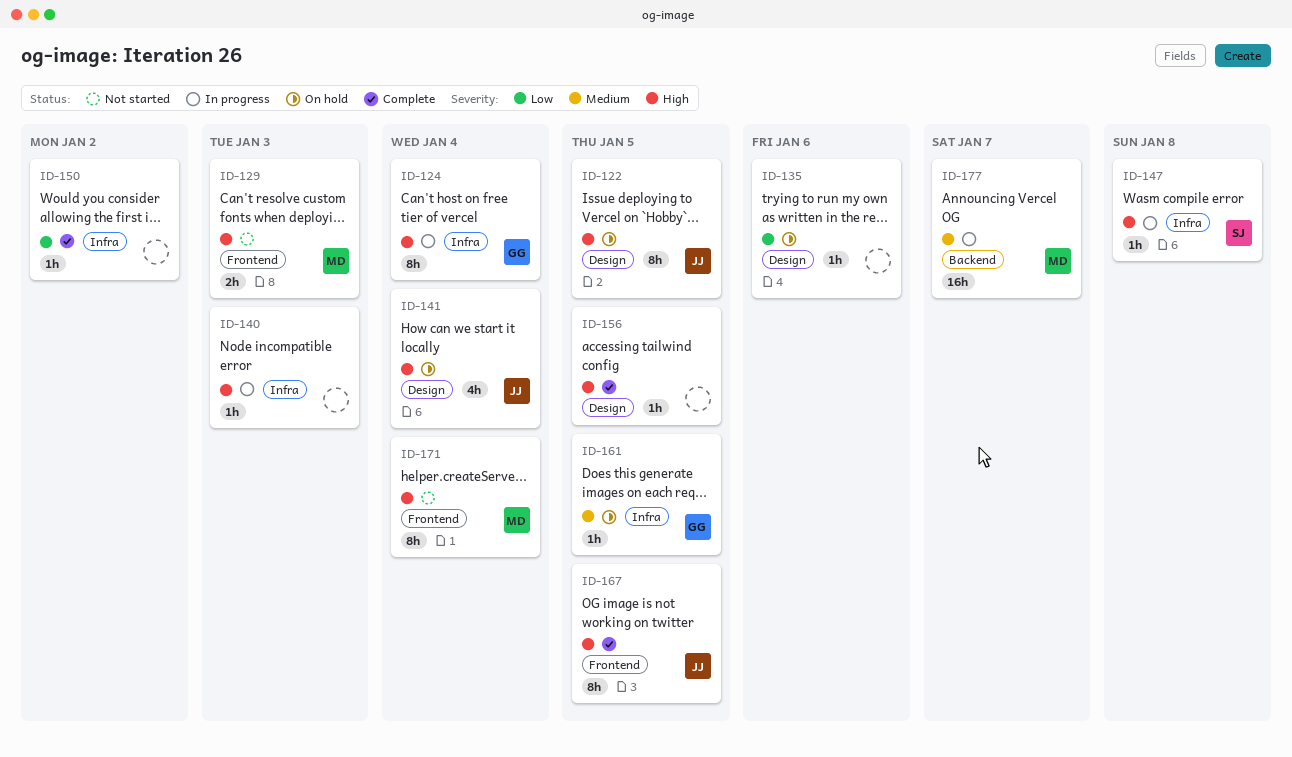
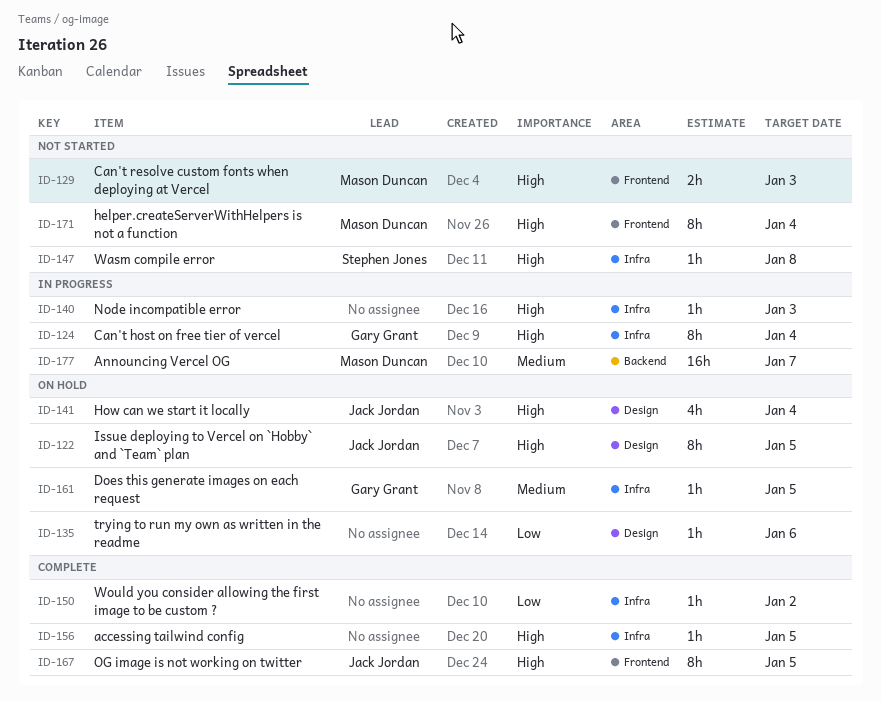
ID-147, status: In progress -> Not started
ID-156, label: Design -> Infra

